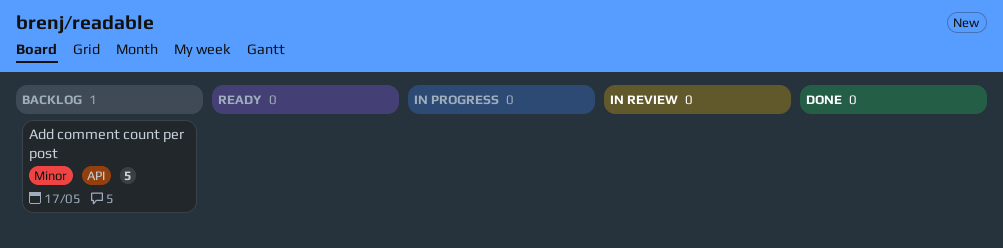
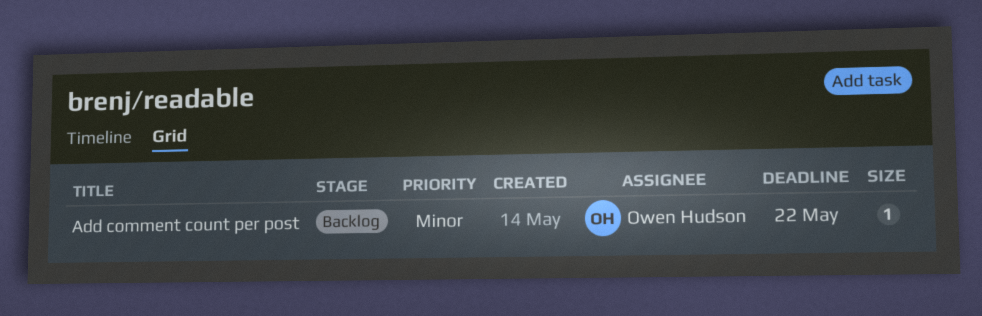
Add comment count per post, estimate: 5 -> 1
Add comment count per post, due: May 17 -> May 22

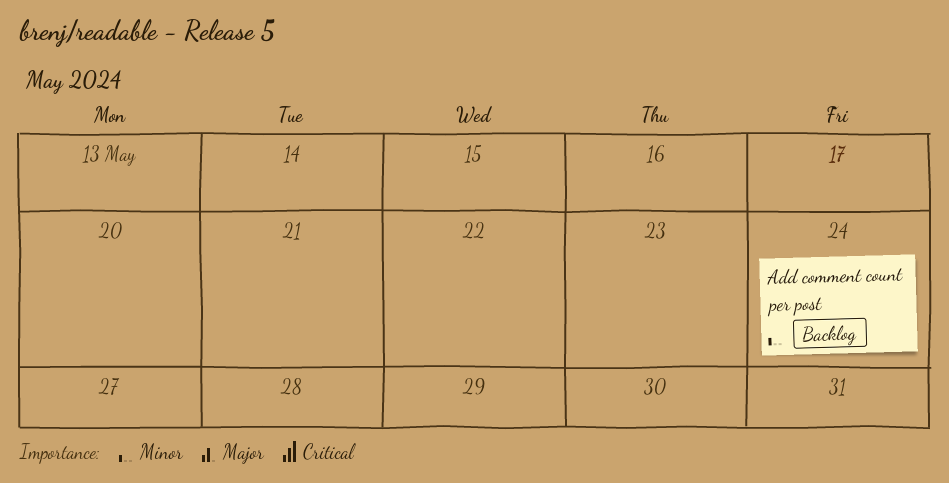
Add comment count per post, due: May 22 -> May 24

